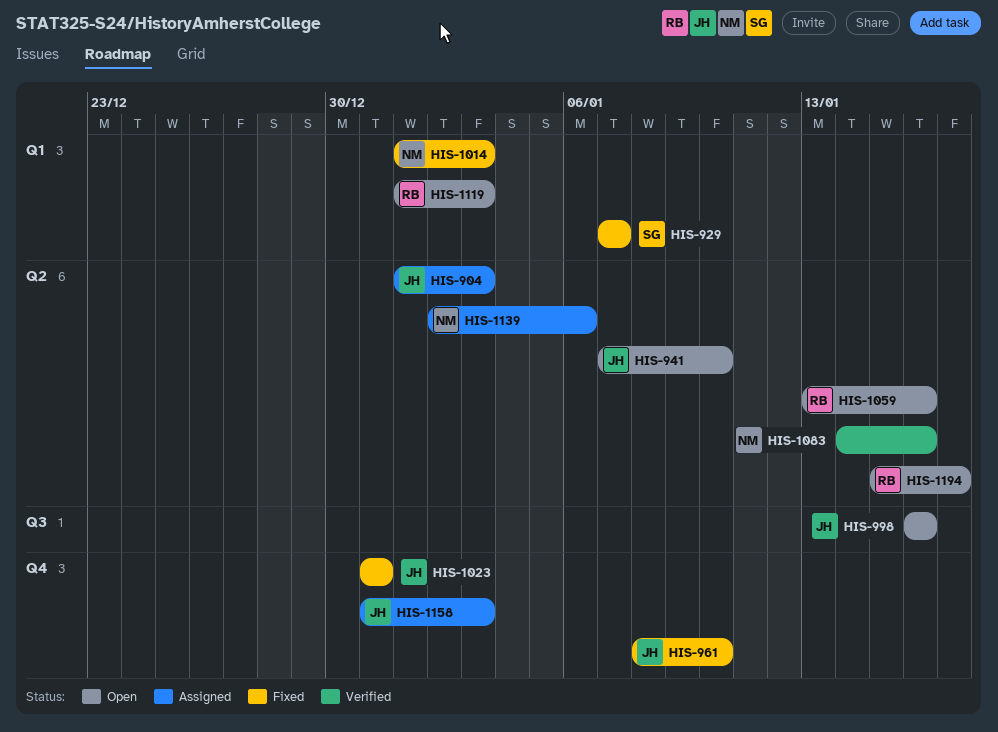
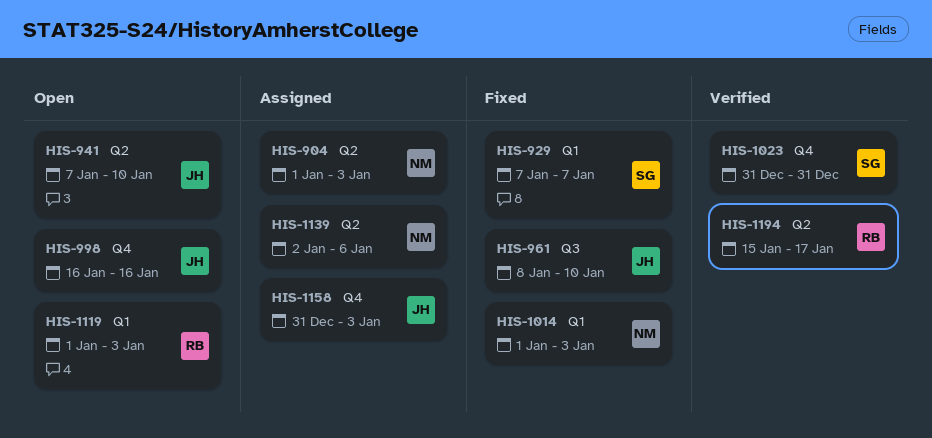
HIS-904, owner: JH -> NM
HIS-961, label: Q4 -> Q3
HIS-998, label: Q3 -> Q4
HIS-1023, status: Fixed -> Verified
HIS-1023, owner: JH -> SG
HIS-1059: present -> none
HIS-1083: present -> none
HIS-1194, status: Open -> Verified

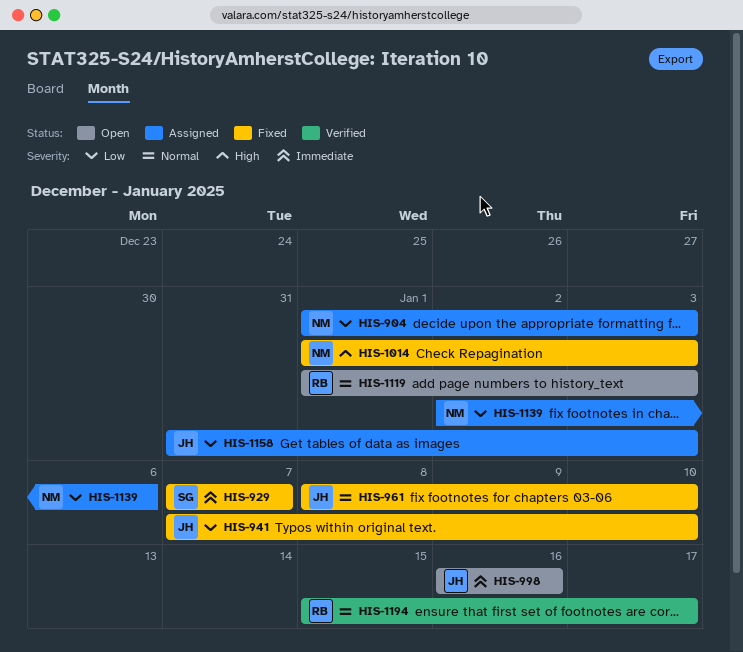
HIS-941, status: Open -> Fixed
HIS-1023: present -> none

